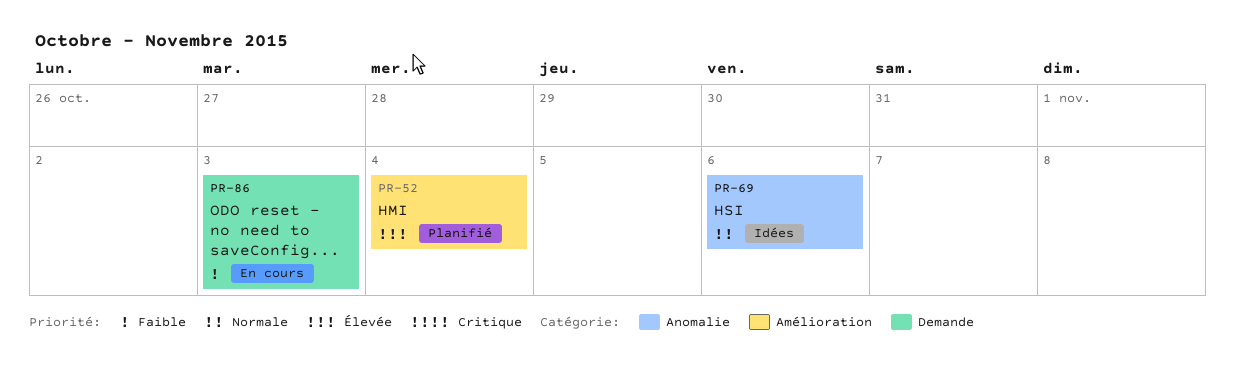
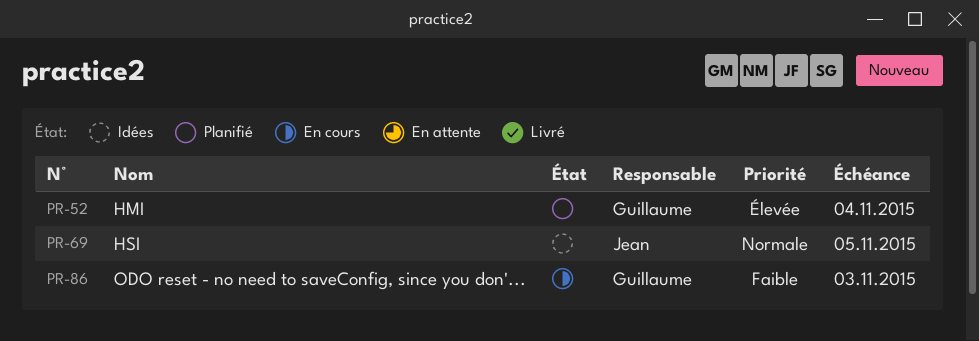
PR-69, due: Nov 6 -> Nov 5

